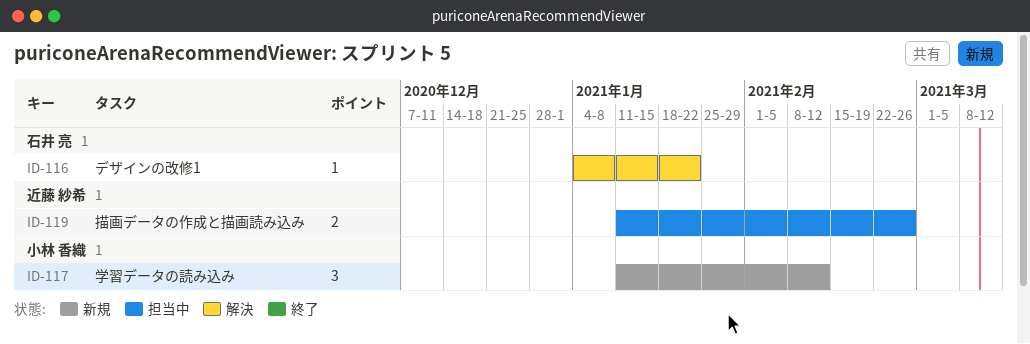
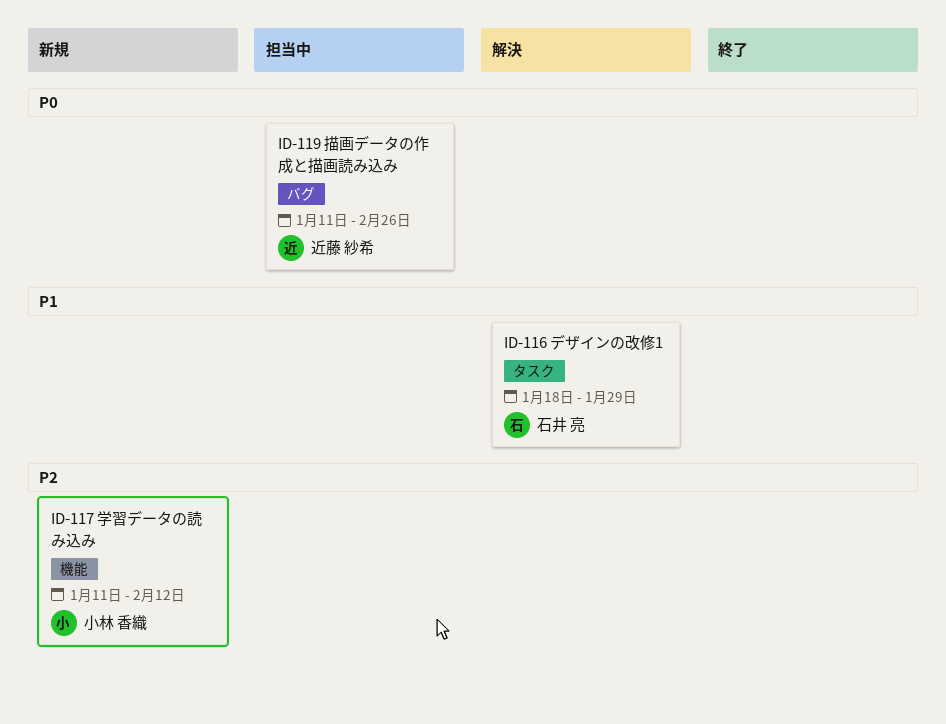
ID-116, start: Jan 4 -> Jan 18
ID-116, due: Jan 22 -> Jan 29

